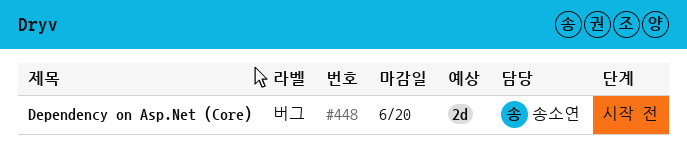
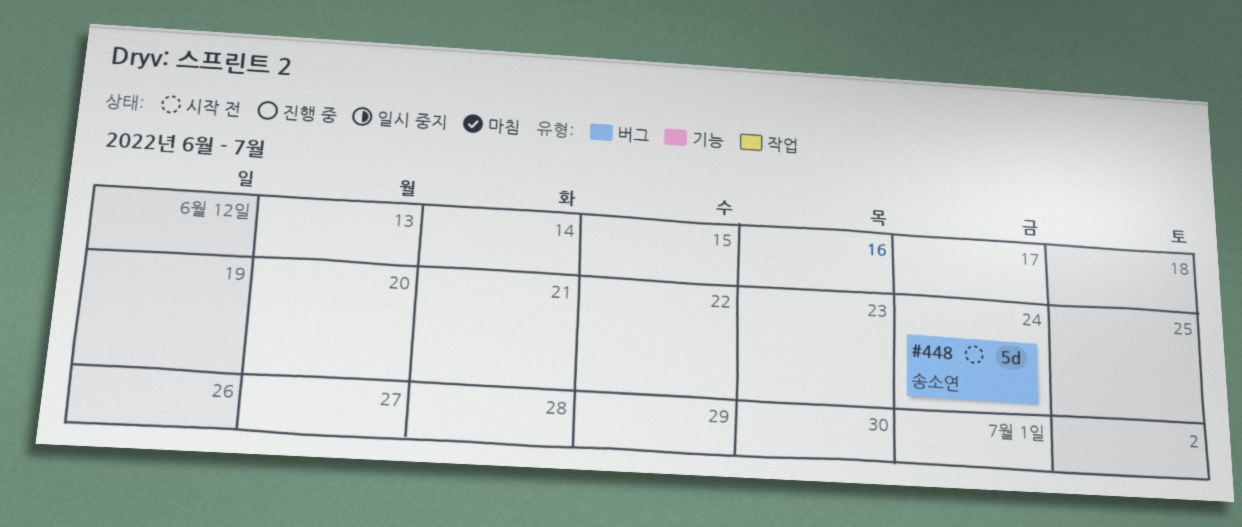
#448, estimate: 2d -> 5d
#448, due: Jun 20 -> Jun 24

